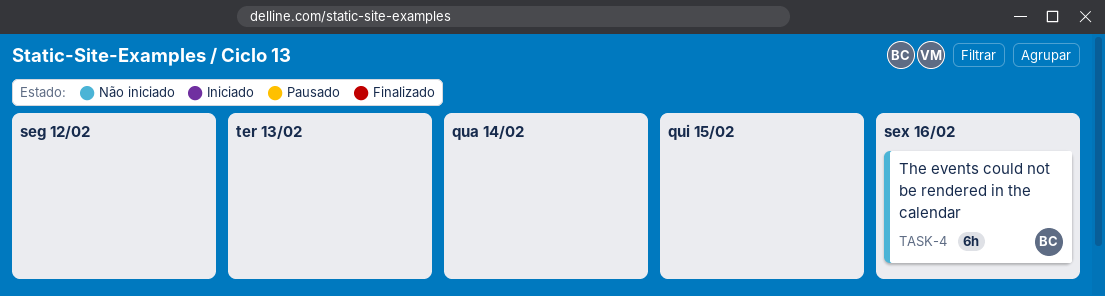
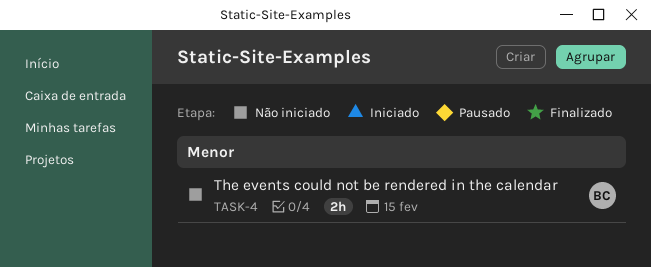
TASK-4, estimate: 6h -> 2h
TASK-4, due: Feb 16 -> Feb 15

